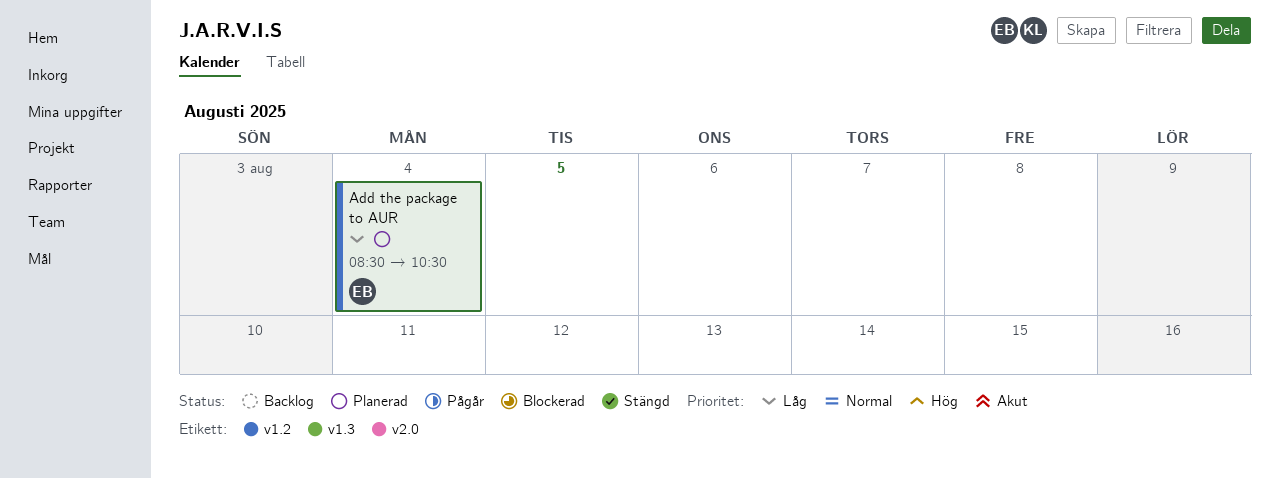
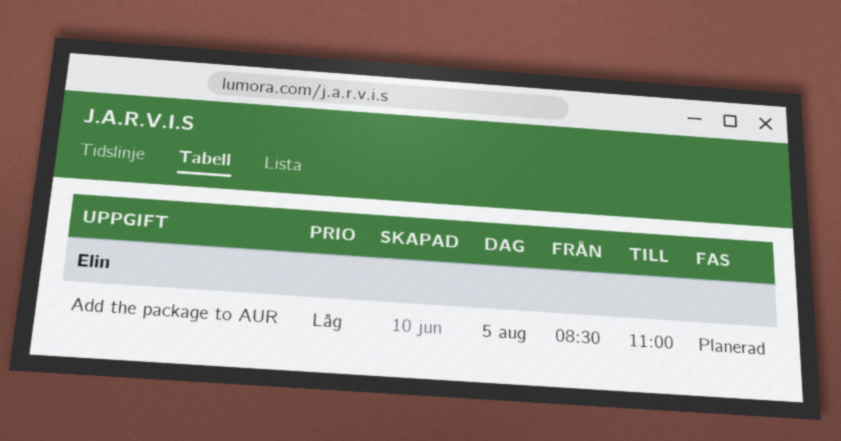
Add the package to AUR, day: Aug 4 -> Aug 5
Add the package to AUR, ends: 10:30 -> 11:00

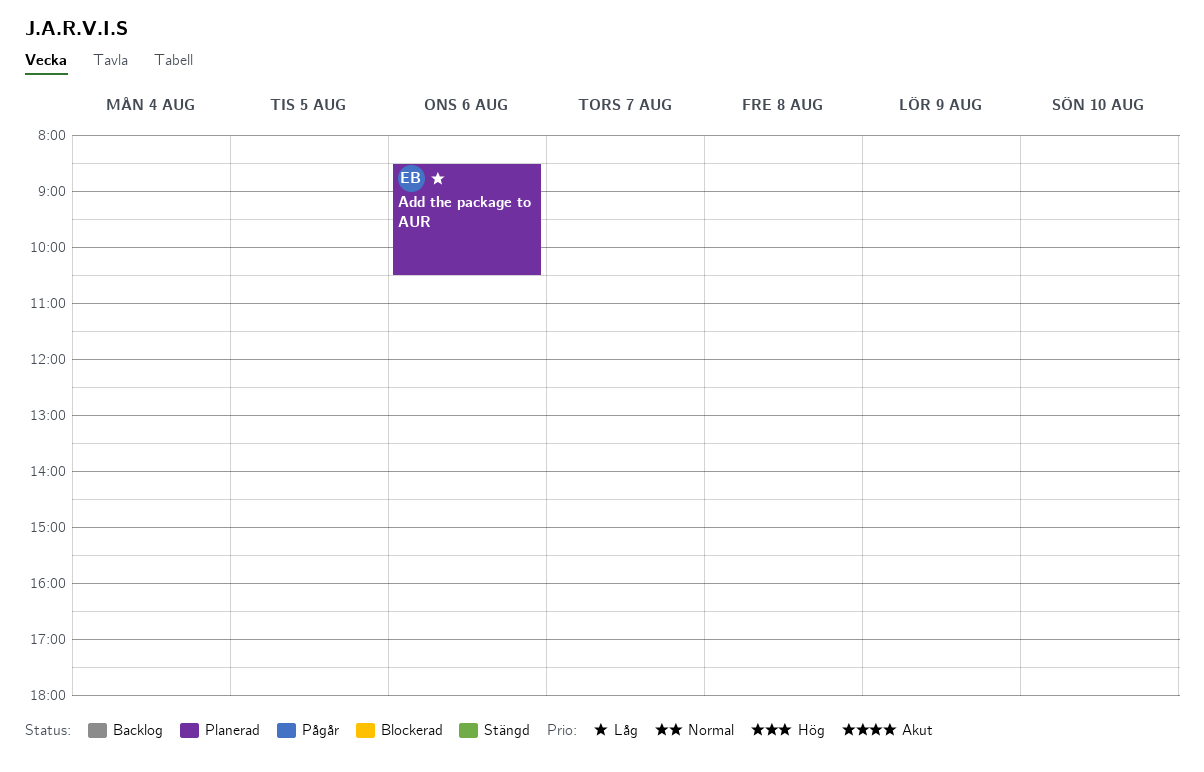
Add the package to AUR, day: Aug 5 -> Aug 6
Add the package to AUR, ends: 11:00 -> 10:30

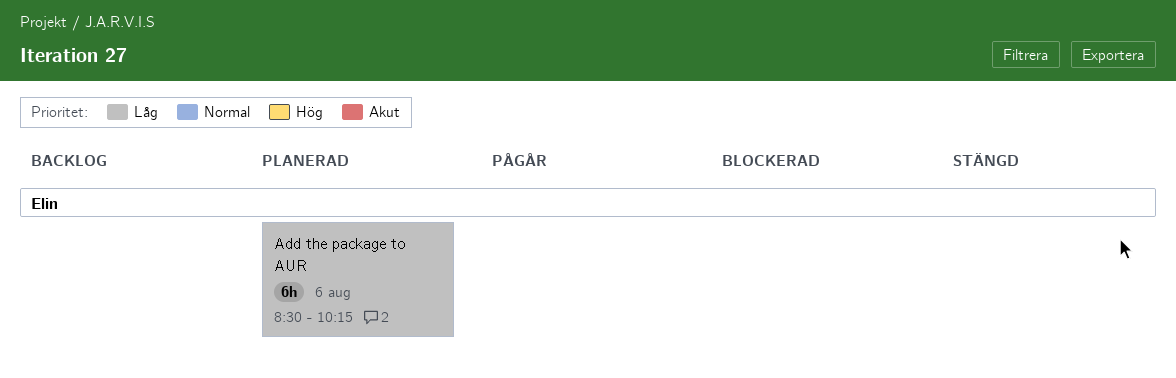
Add the package to AUR, ends: 10:30 -> 10:15

